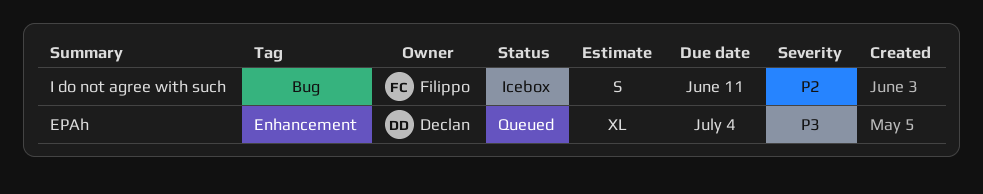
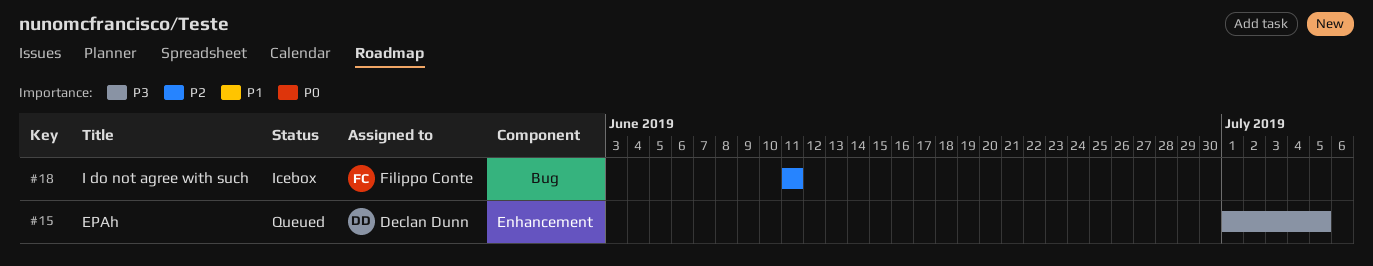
EPAh, due: Jul 4 -> Jul 5

